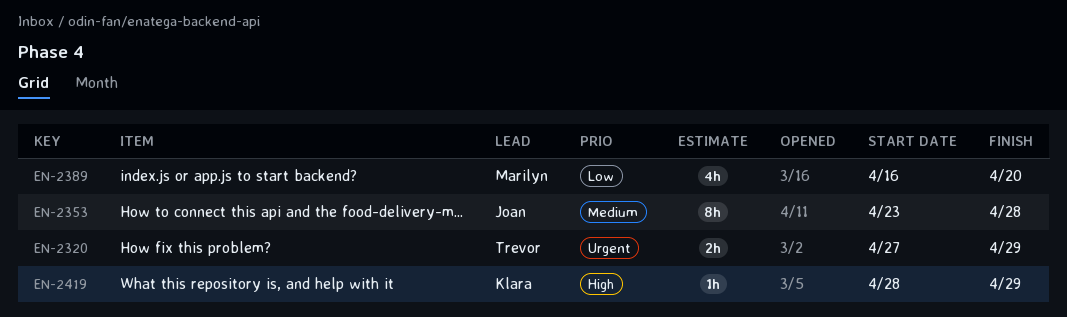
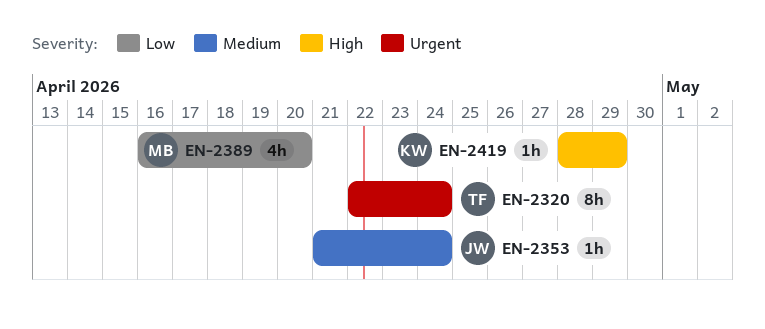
EN-2320, estimate: 2h -> 8h
EN-2320, start: Apr 27 -> Apr 22
EN-2320, due: Apr 29 -> Apr 24
EN-2353, estimate: 8h -> 1h
EN-2353, start: Apr 23 -> Apr 21
EN-2353, due: Apr 28 -> Apr 24

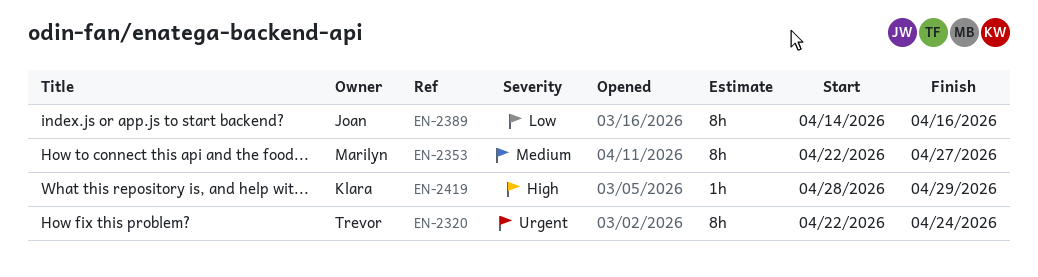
EN-2353, owner: Joan -> Marilyn
EN-2353, estimate: 1h -> 8h
EN-2353, start: Apr 21 -> Apr 22
EN-2353, due: Apr 24 -> Apr 27
EN-2389, owner: Marilyn -> Joan
EN-2389, estimate: 4h -> 8h
EN-2389, start: Apr 16 -> Apr 14
EN-2389, due: Apr 20 -> Apr 16

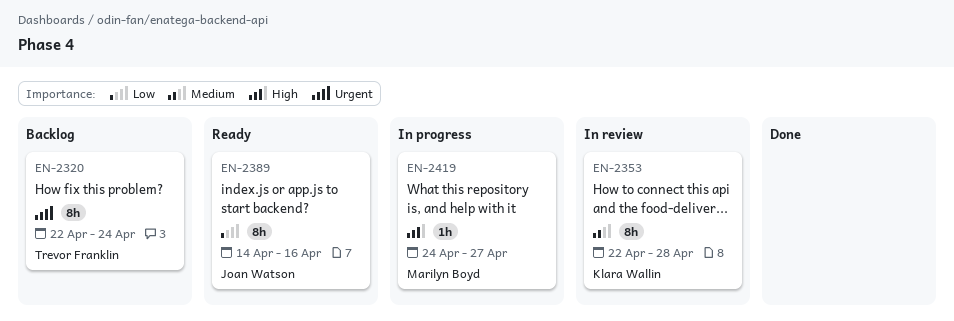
EN-2353, owner: Marilyn Boyd -> Klara Wallin
EN-2353, due: Apr 27 -> Apr 28
EN-2419, owner: Klara Wallin -> Marilyn Boyd
EN-2419, start: Apr 28 -> Apr 24
EN-2419, due: Apr 29 -> Apr 27

